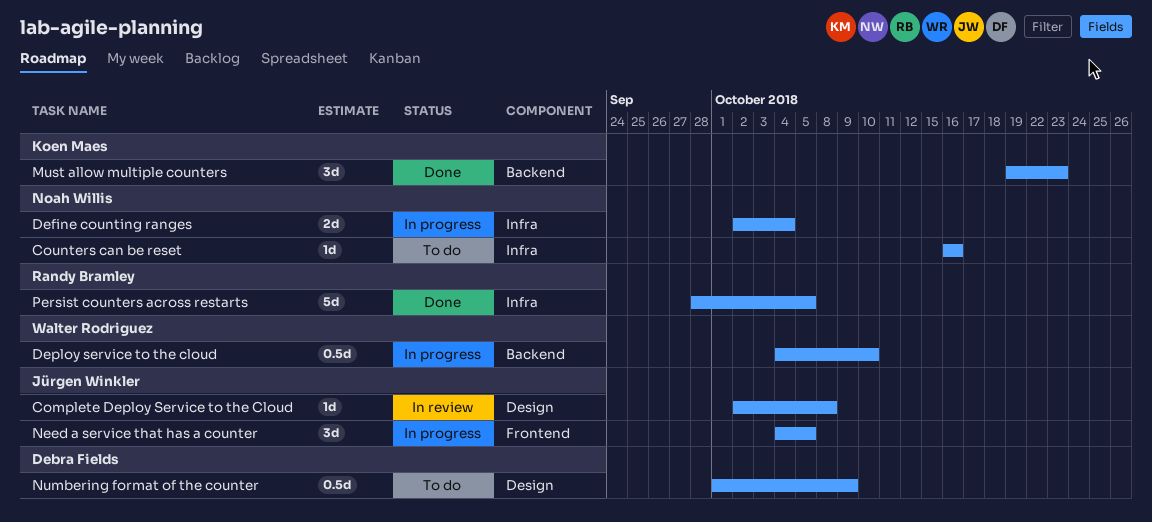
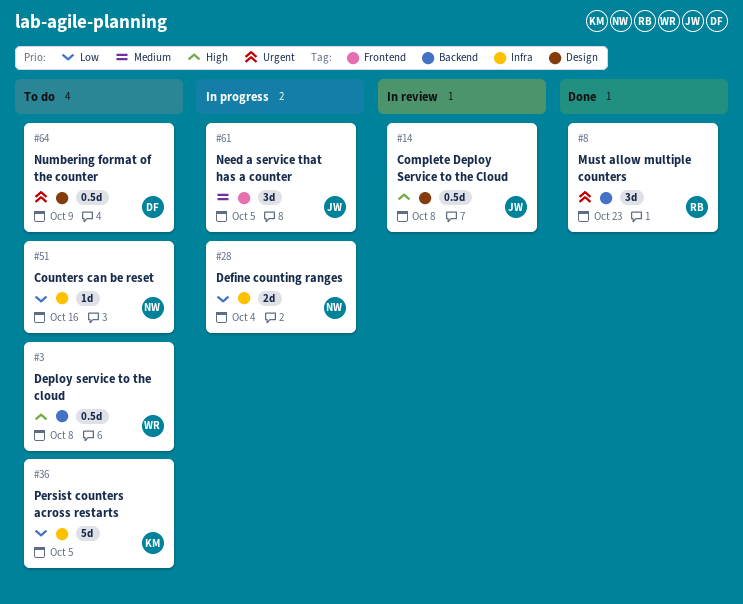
Complete Deploy Service to the Cloud, estimate: 1d -> 0.5d
Deploy service to the cloud, status: In progress -> To do
Deploy service to the cloud, due: Oct 10 -> Oct 8
Must allow multiple counters, owner: Koen Maes -> Randy Bramley
Persist counters across restarts, status: Done -> To do
Persist counters across restarts, owner: Randy Bramley -> Koen Maes

